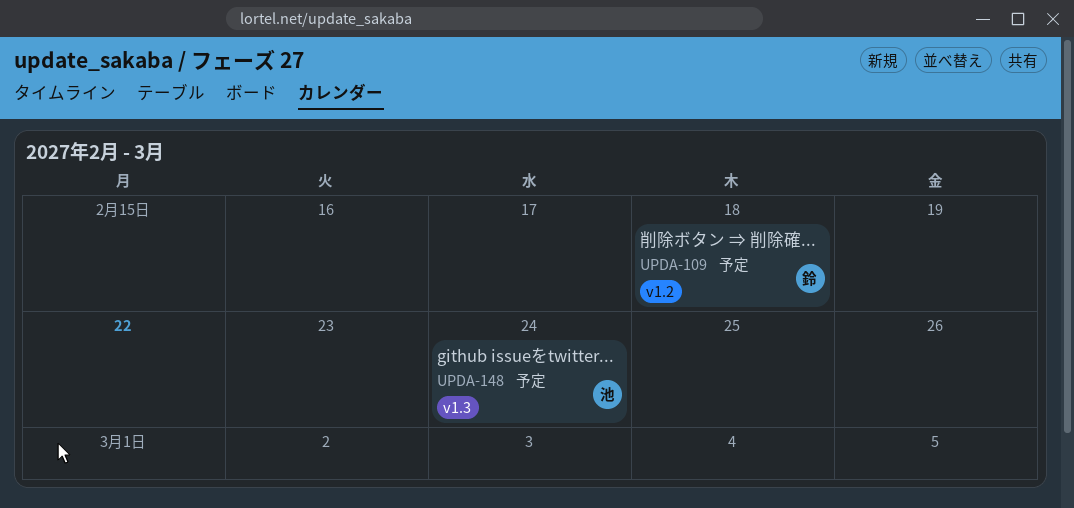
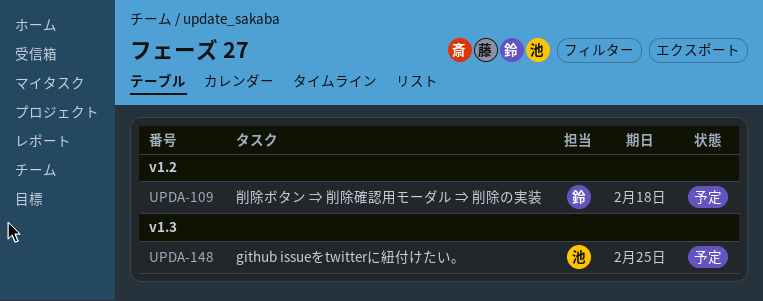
UPDA-148, due: Feb 24 -> Feb 25

